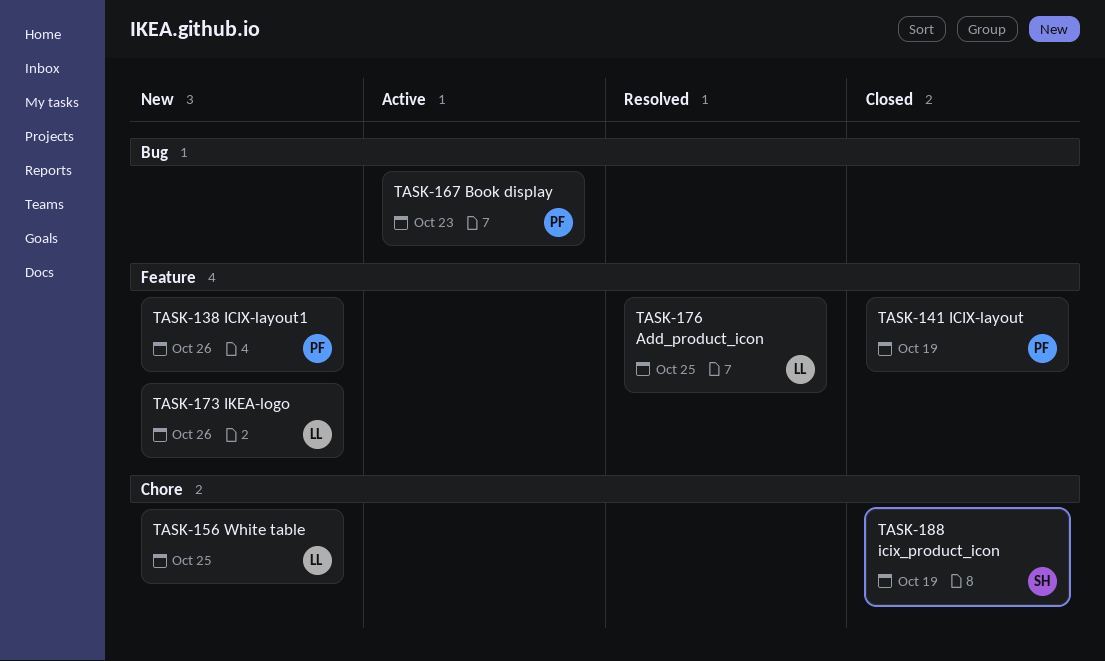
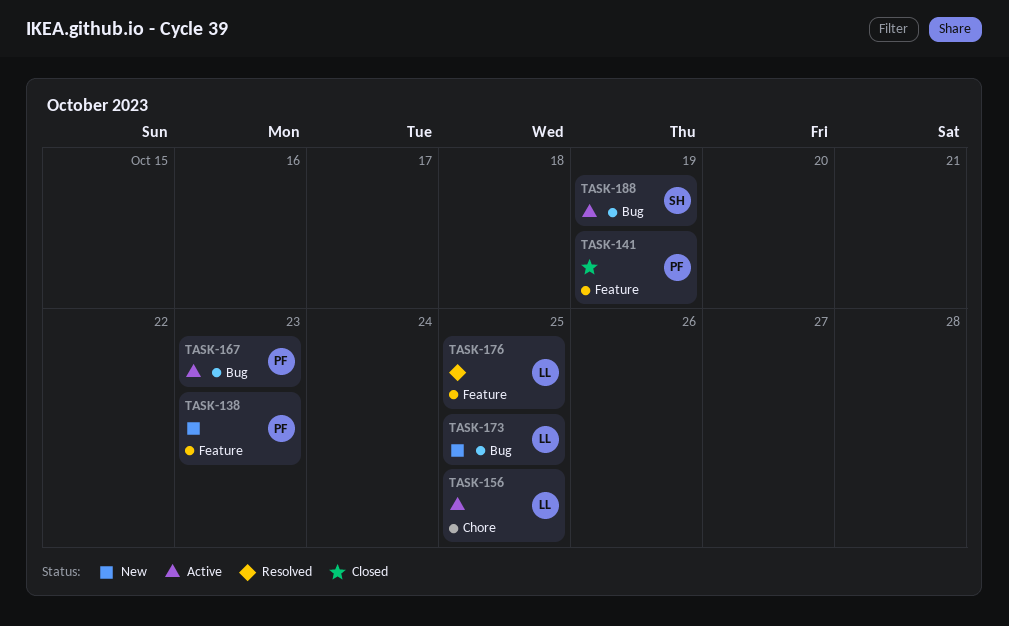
TASK-138, due: Oct 26 -> Oct 23
TASK-156, status: New -> Active
TASK-173, label: Feature -> Bug
TASK-173, due: Oct 26 -> Oct 25
TASK-188, status: Closed -> Active
TASK-188, label: Chore -> Bug

